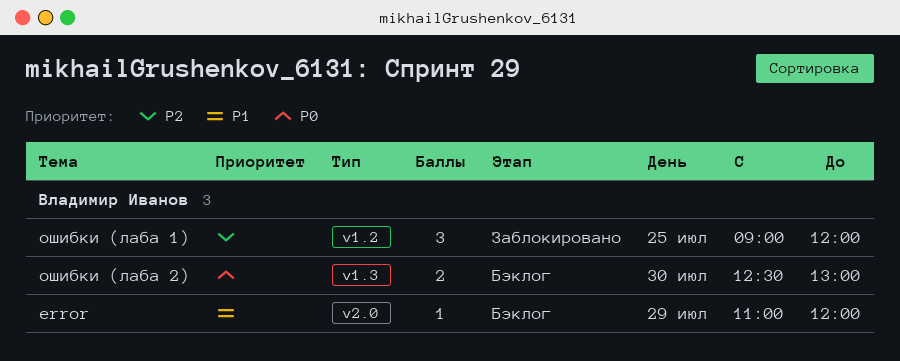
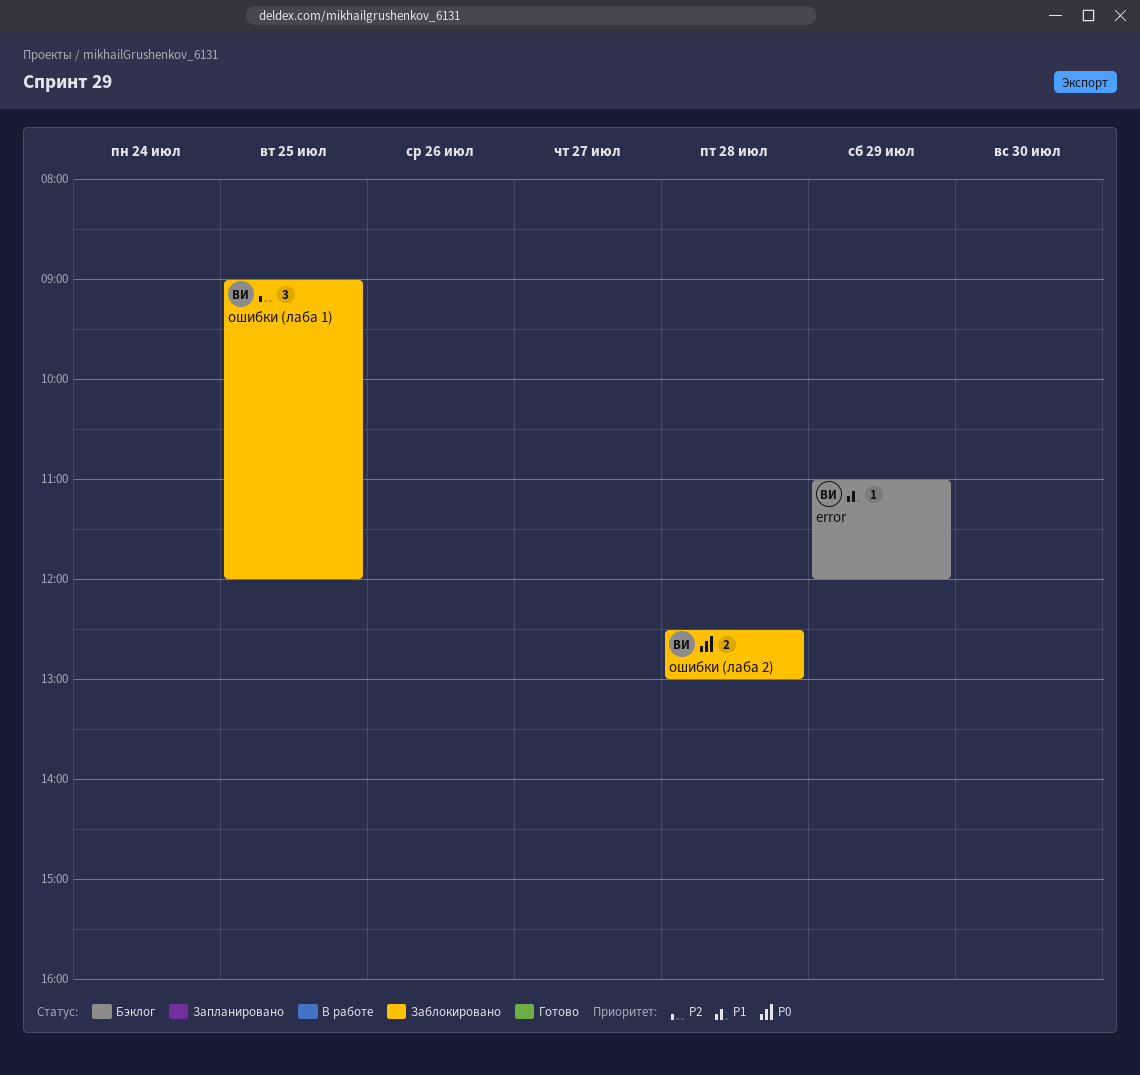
ошибки (лаба 2), status: Бэклог -> Заблокировано
ошибки (лаба 2), day: Jul 30 -> Jul 28

